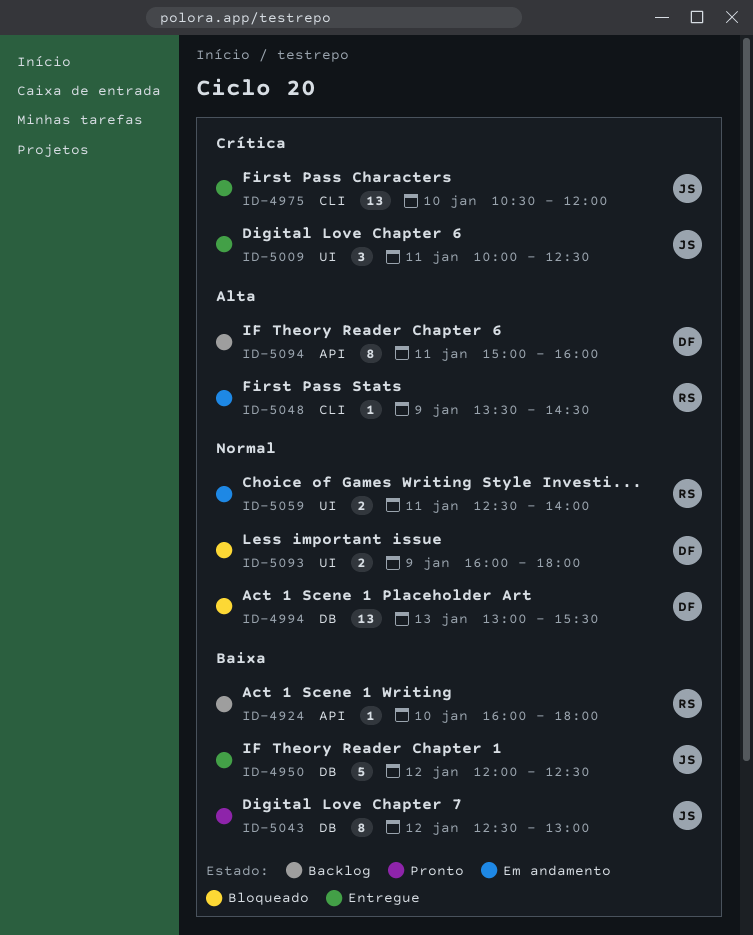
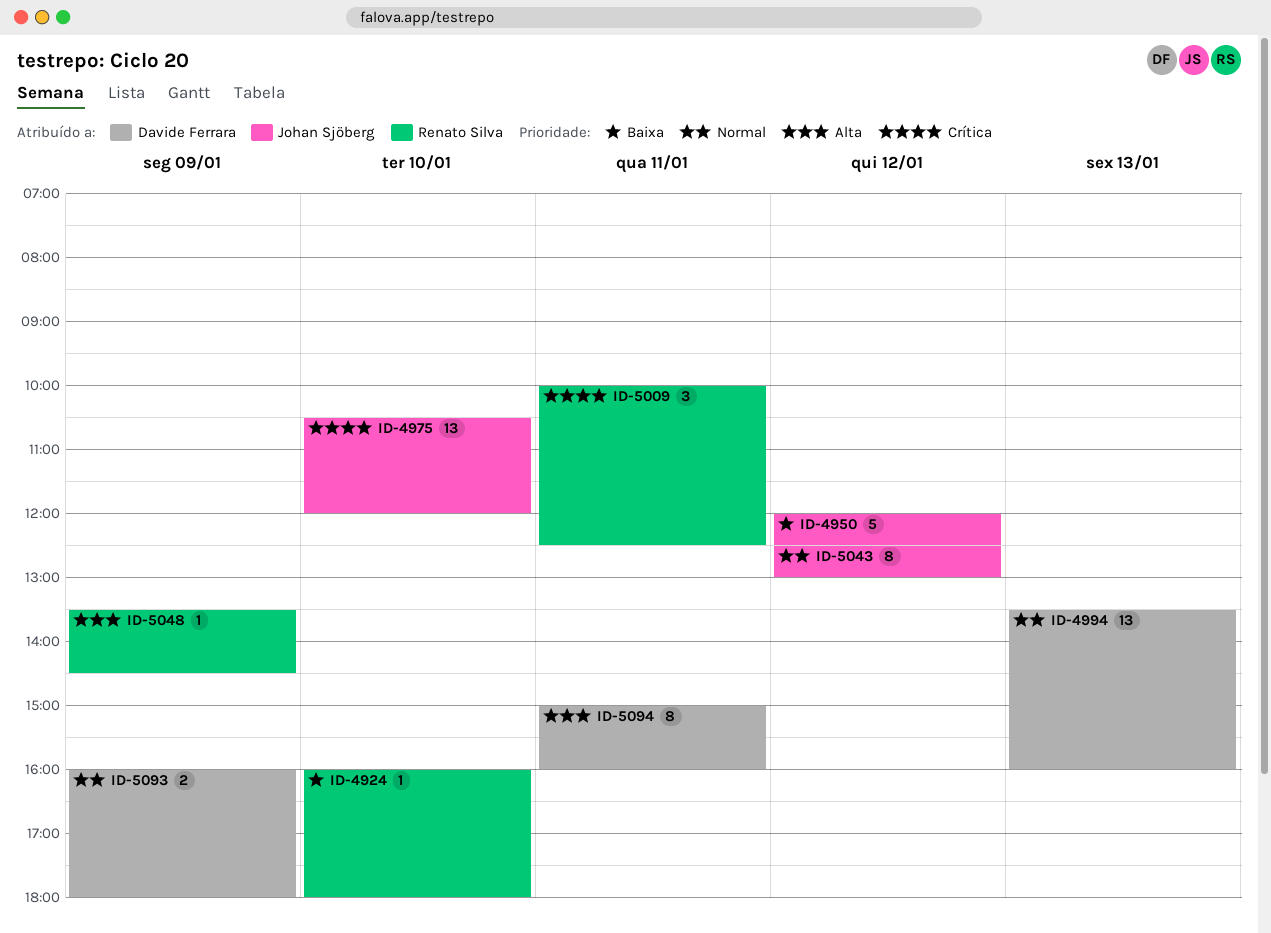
ID-4994, begins: 13:00 -> 13:30
ID-4994, ends: 15:30 -> 16:00
ID-5009, owner: Johan Sjöberg -> Renato Silva
ID-5043, priority: Baixa -> Normal
ID-5059: present -> none

